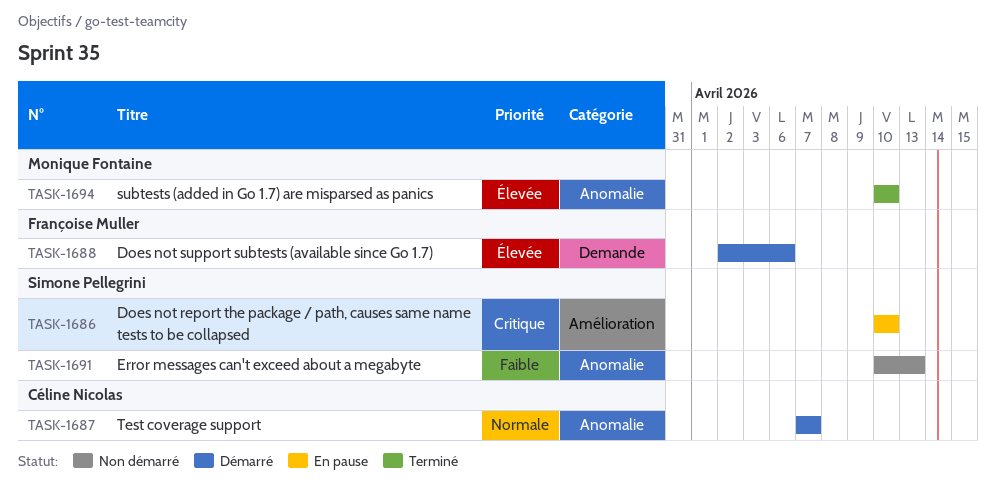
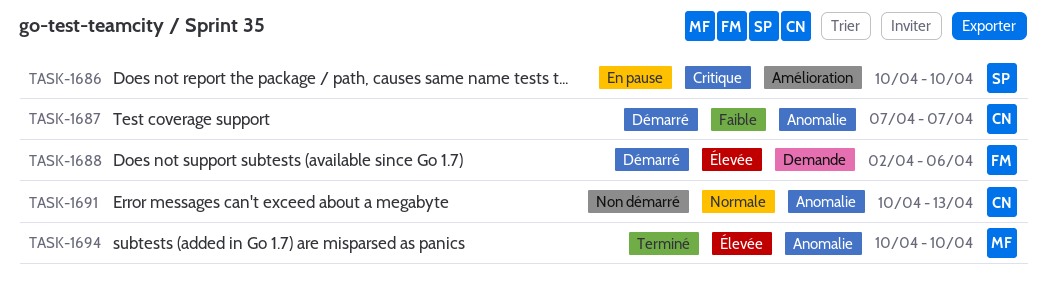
TASK-1687, priority: Normale -> Faible
TASK-1691, owner: Simone Pellegrini -> Céline Nicolas
TASK-1691, priority: Faible -> Normale

